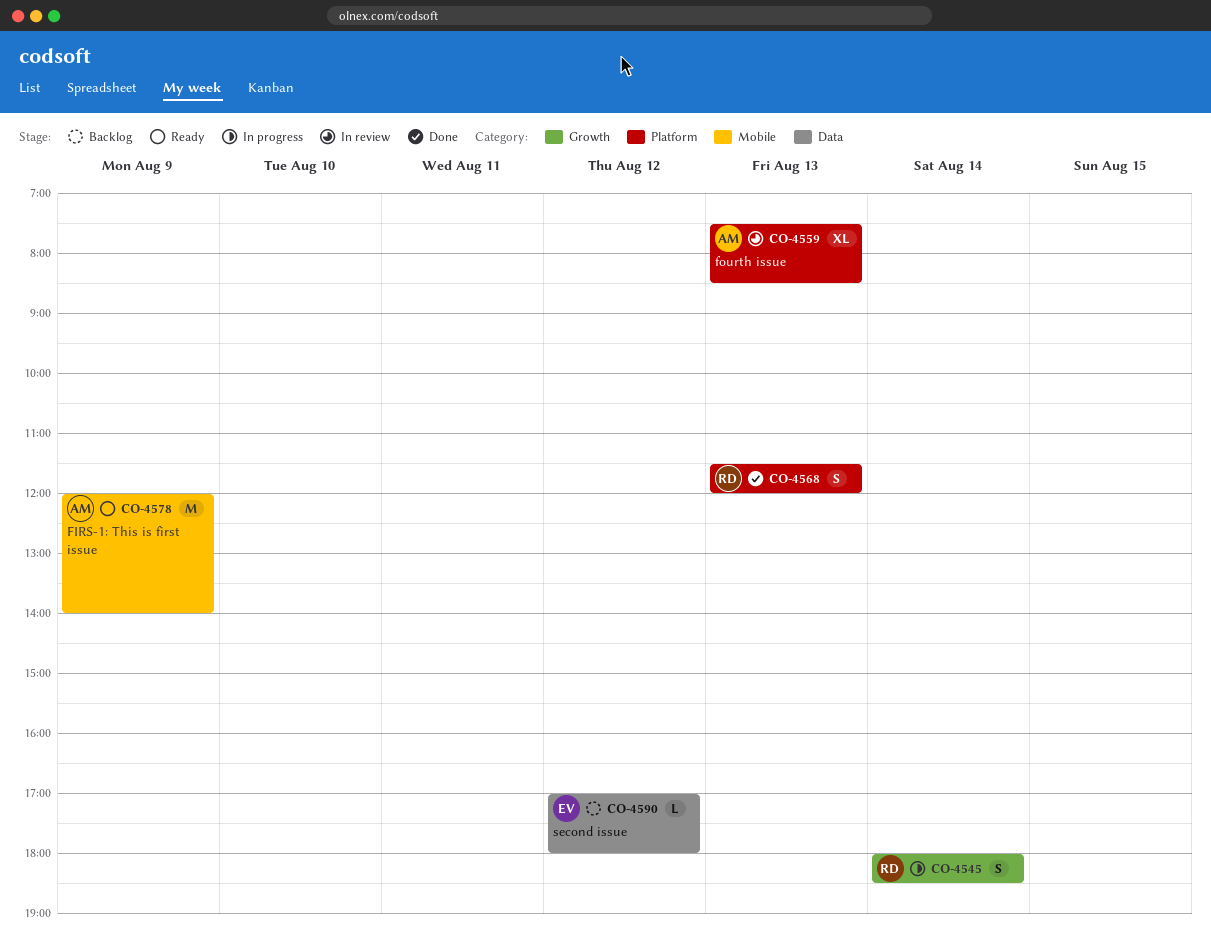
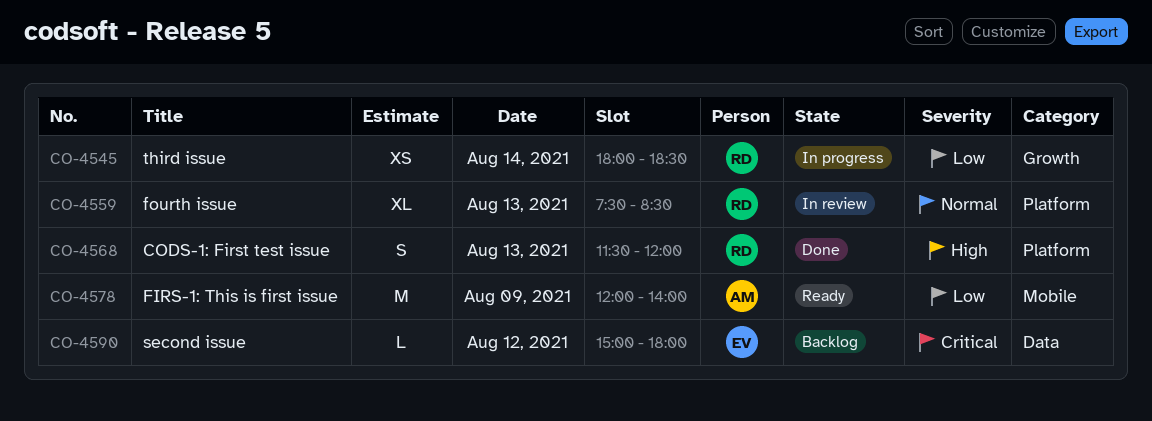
CO-4545, estimate: S -> XS
CO-4559, owner: AM -> RD
CO-4590, begins: 17:00 -> 15:00

